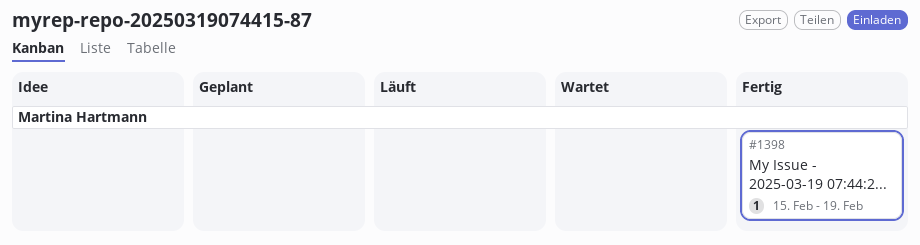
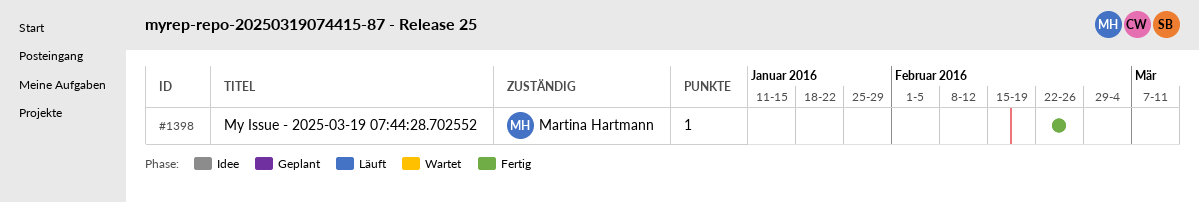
#1398, start: Feb 15 -> Feb 22
#1398, due: Feb 19 -> Feb 26

